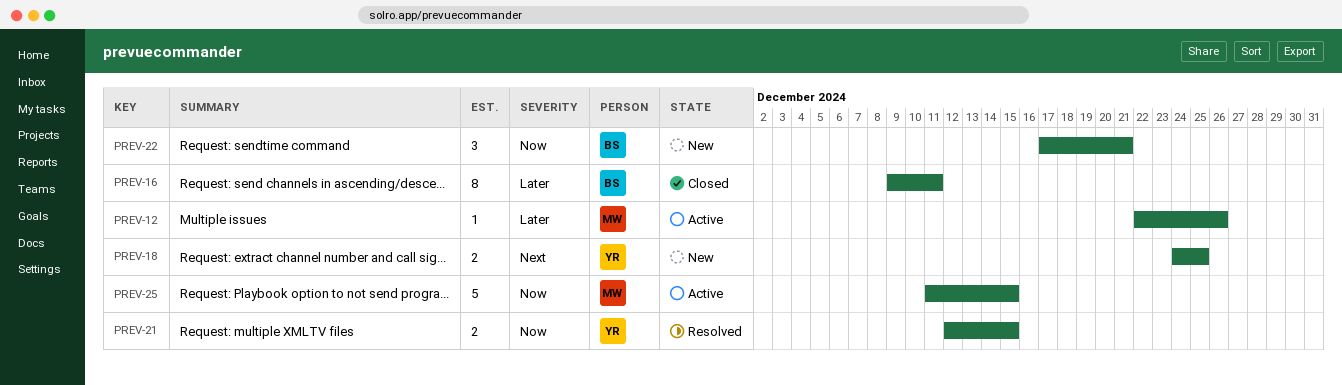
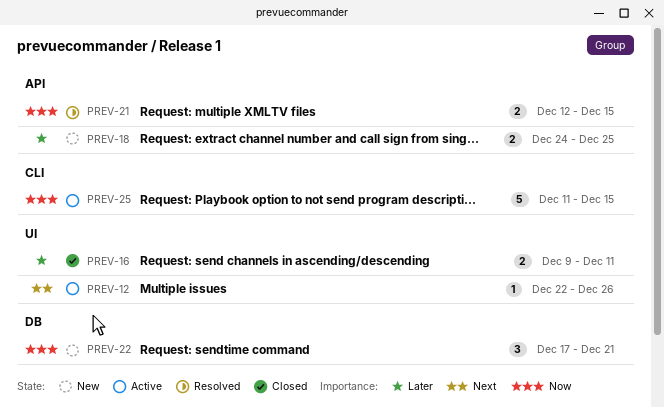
PREV-12, priority: Later -> Next
PREV-16, estimate: 8 -> 2
PREV-18, priority: Next -> Later

